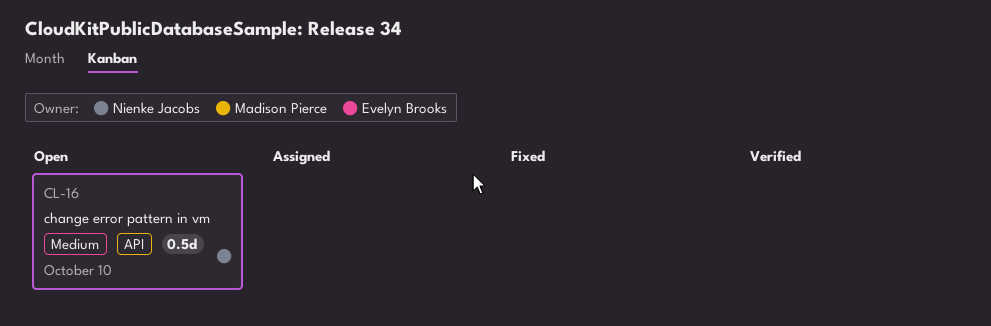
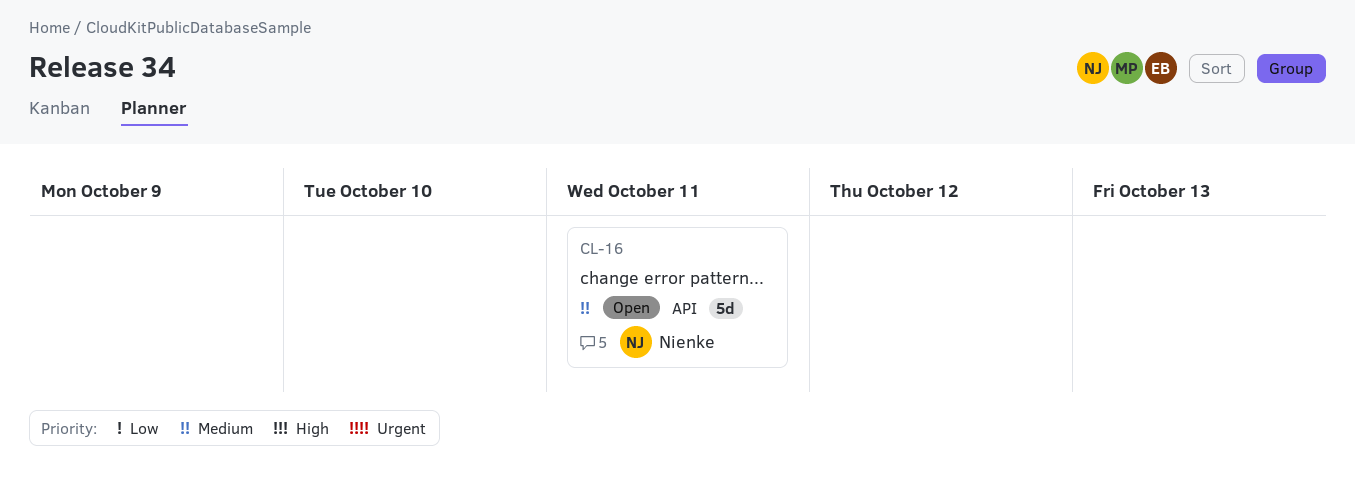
CL-16, estimate: 0.5d -> 5d
CL-16, due: Oct 10 -> Oct 11

